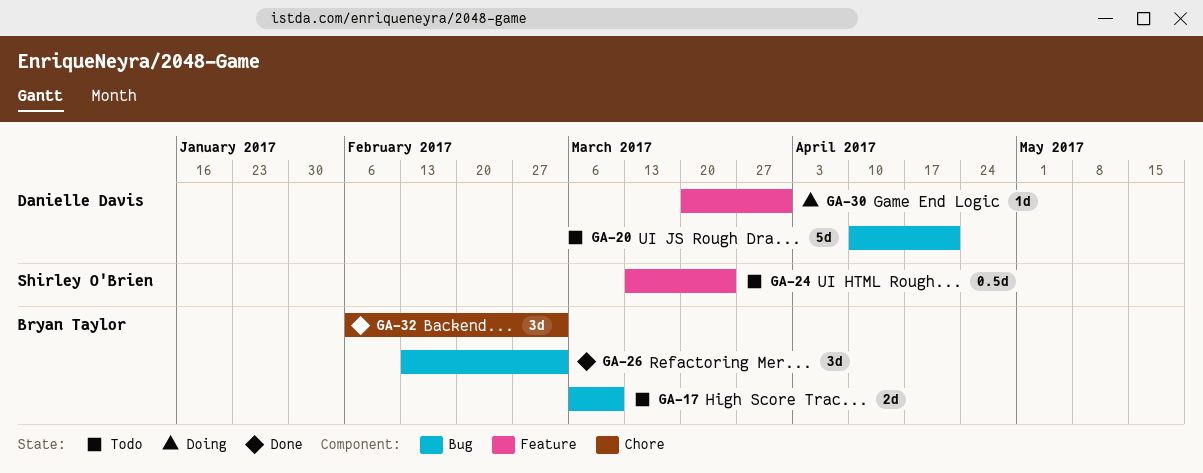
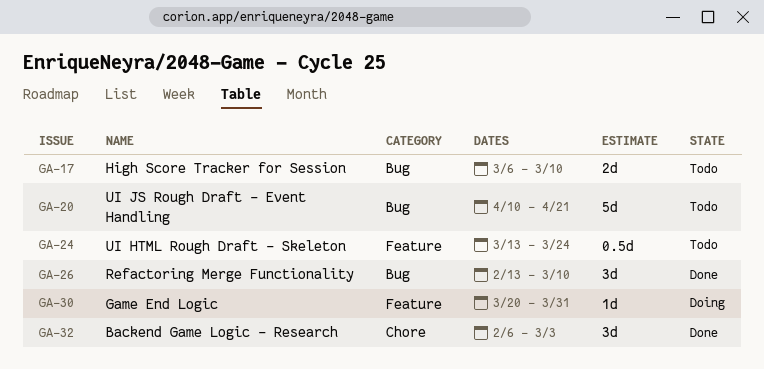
GA-26, due: Mar 3 -> Mar 10

